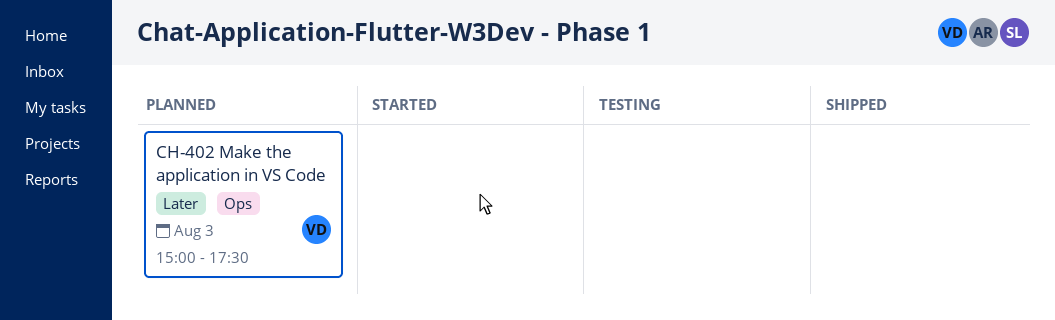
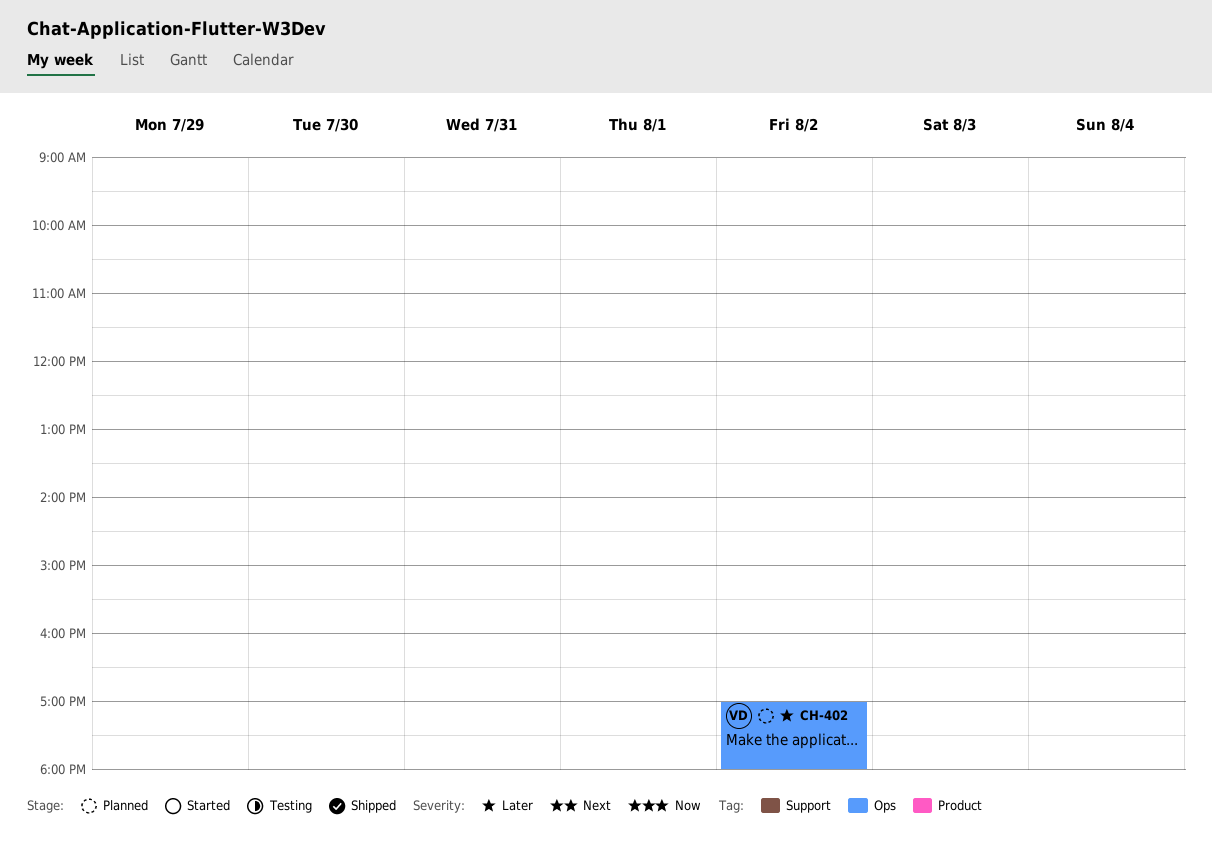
CH-402, day: Aug 3 -> Aug 2
CH-402, begins: 15:00 -> 17:00
CH-402, ends: 17:30 -> 18:00

